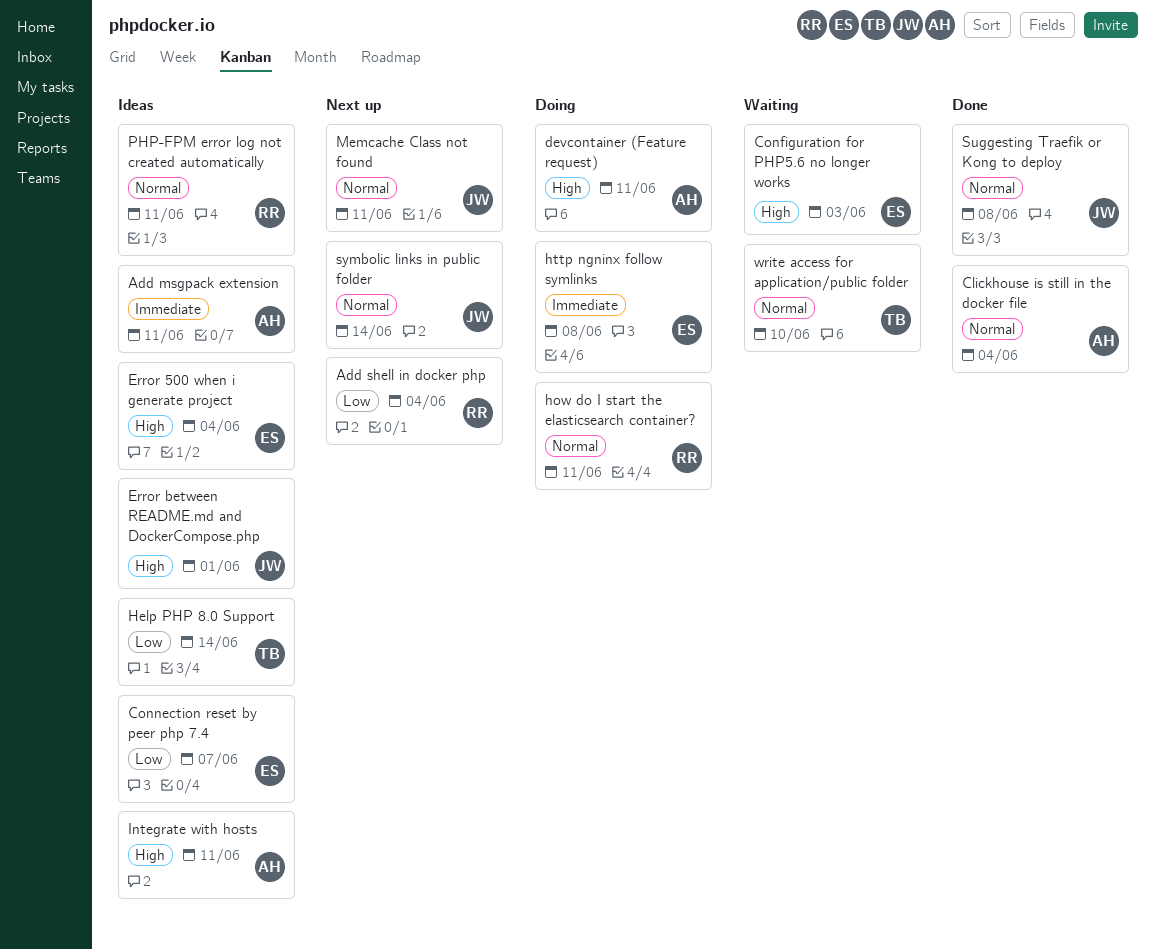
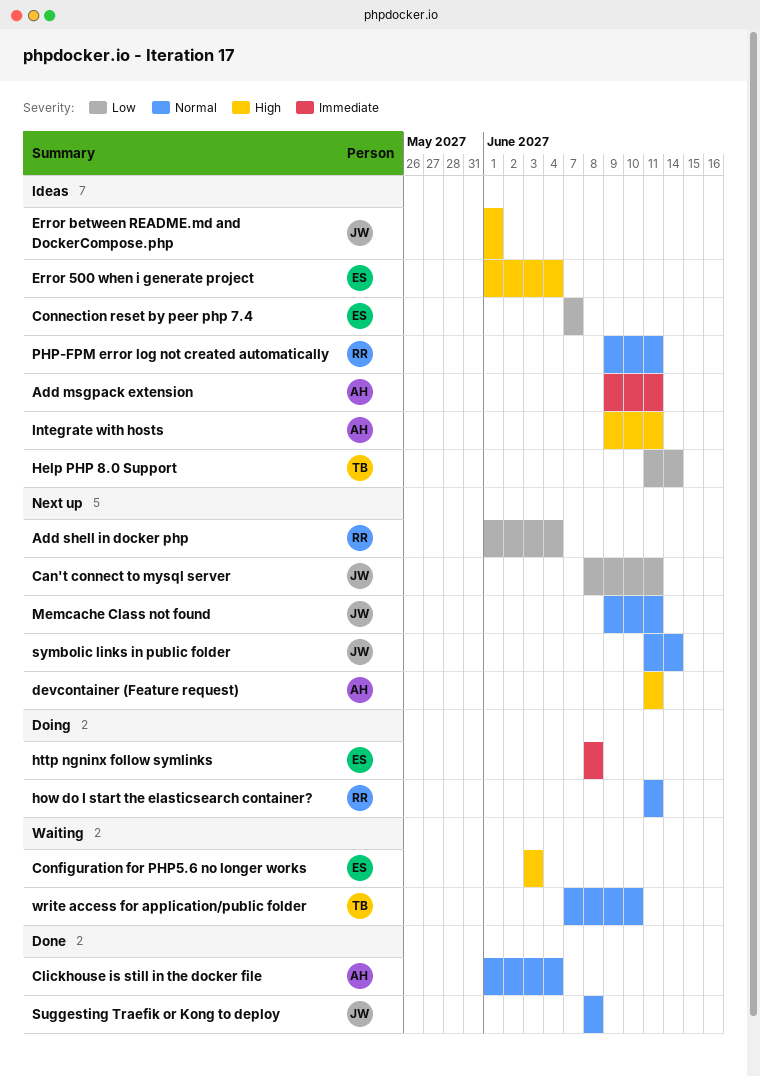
Can't connect to mysql server: none -> present
devcontainer (Feature request), status: Doing -> Next up

